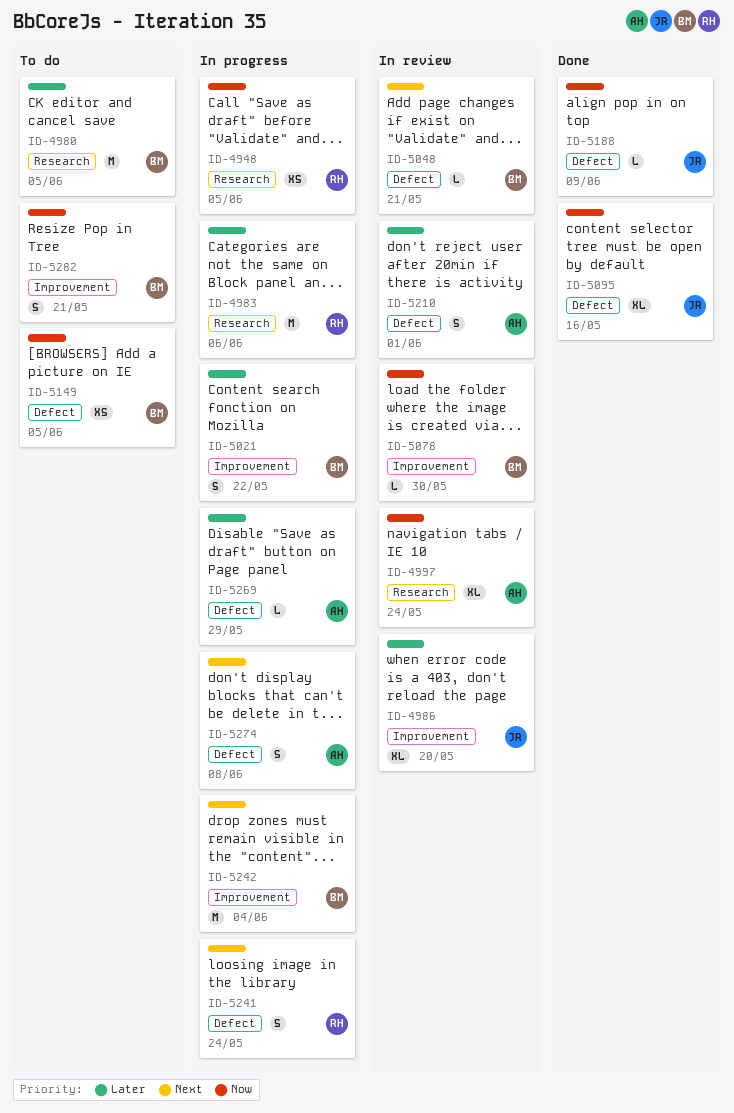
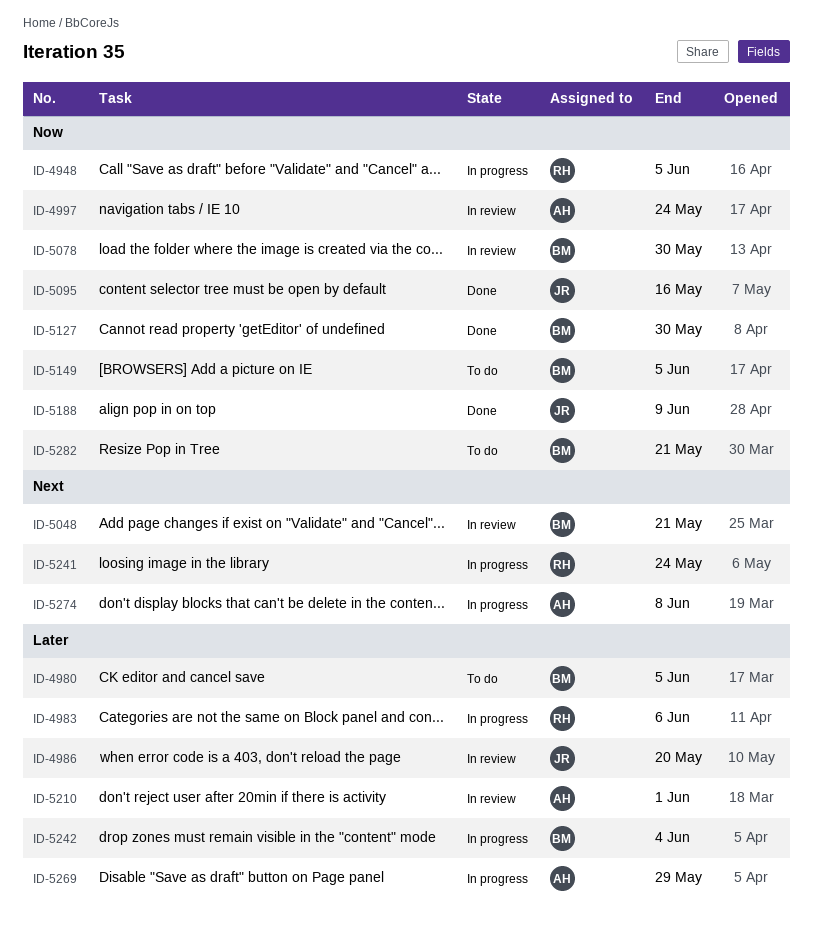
ID-5021: present -> none
ID-5127: none -> present
ID-5242, priority: Next -> Later

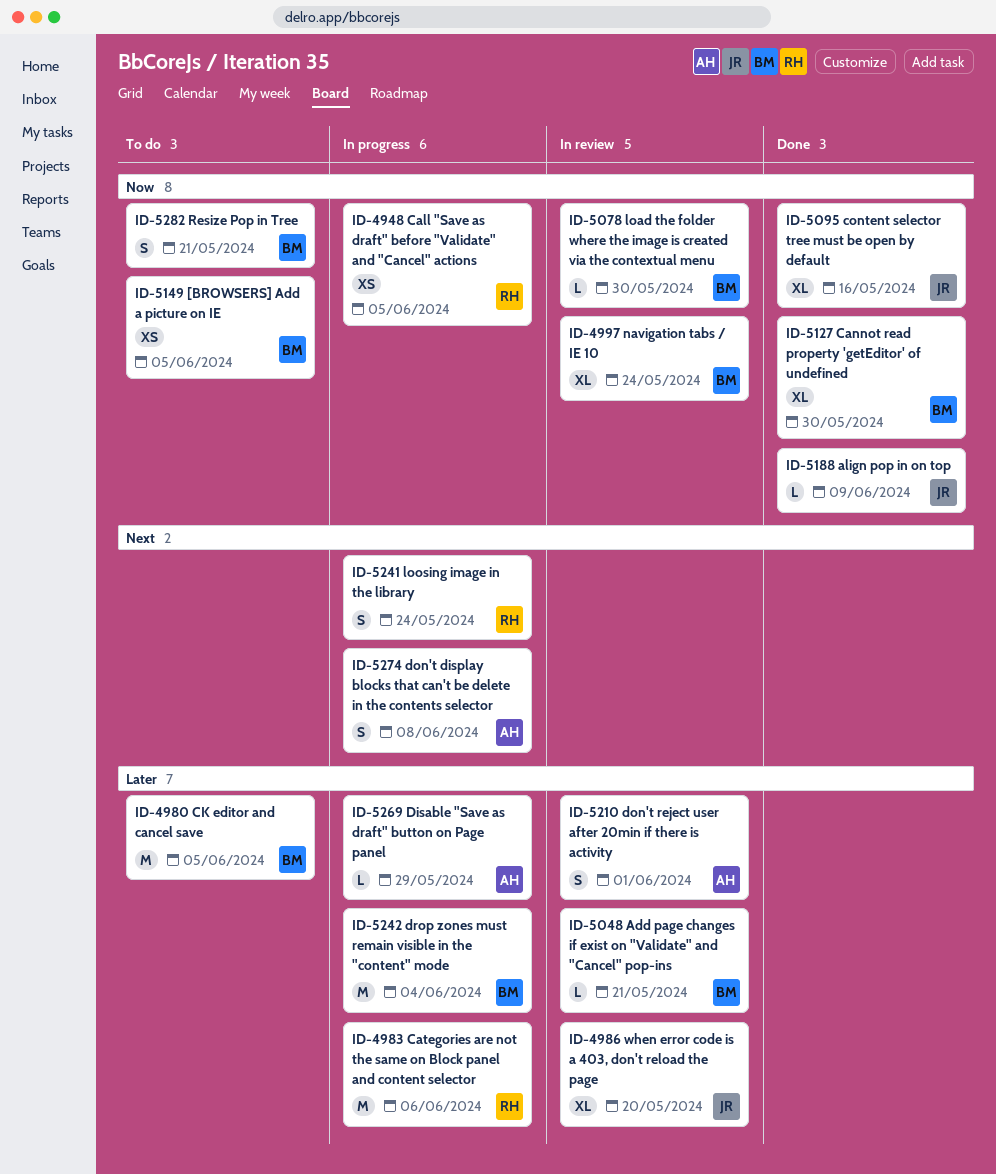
ID-4997, owner: AH -> BM
ID-5048, priority: Next -> Later

